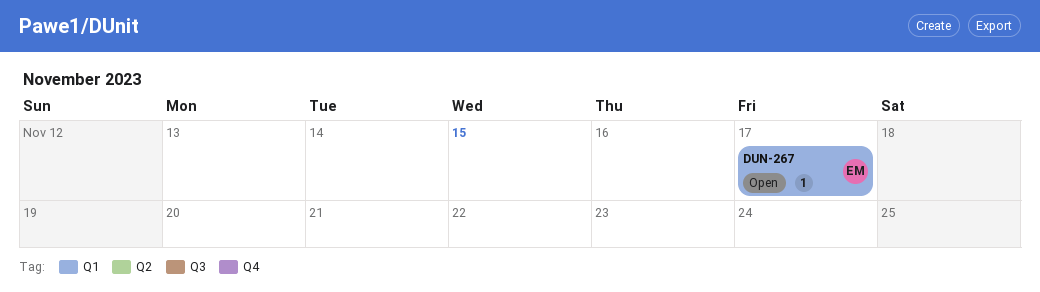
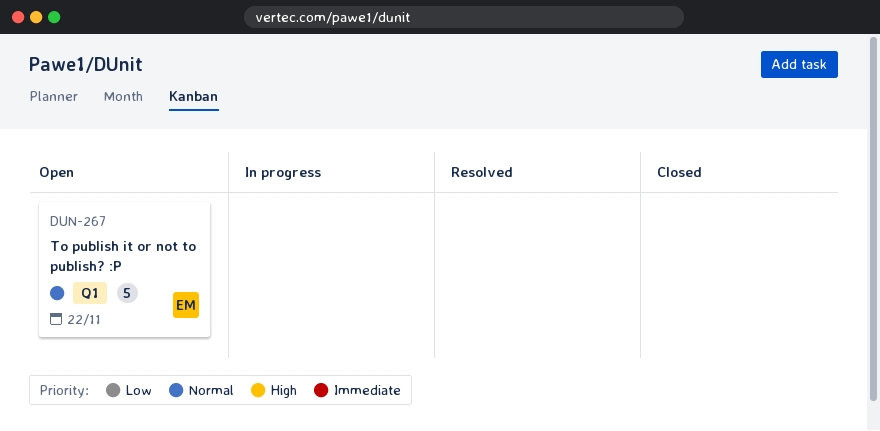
DUN-267, estimate: 1 -> 5
DUN-267, due: Nov 17 -> Nov 22

